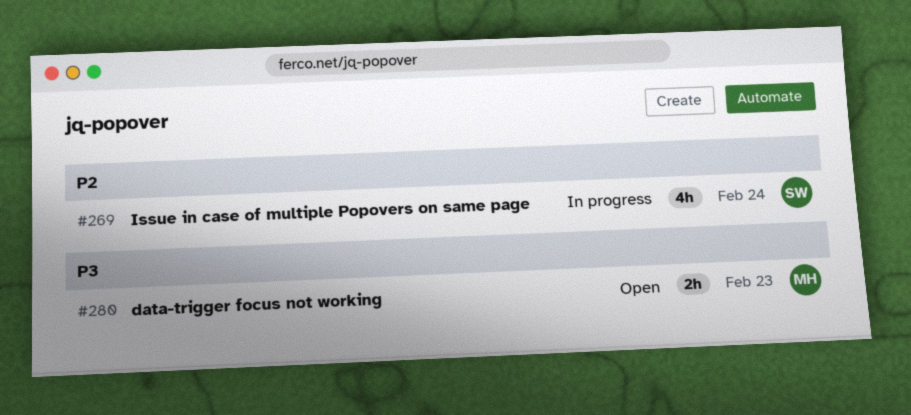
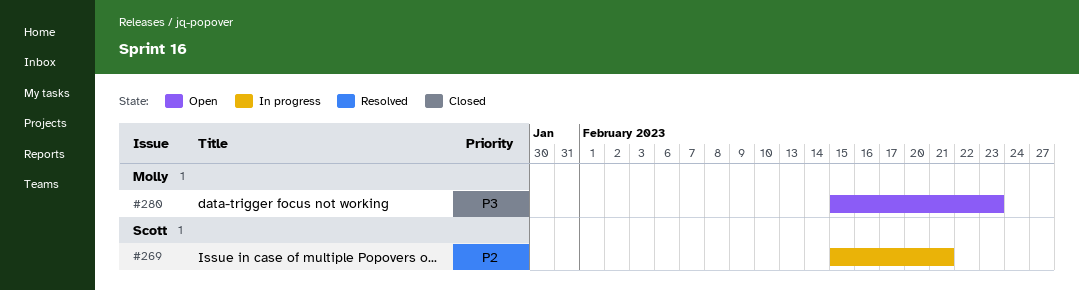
#269, due: Feb 24 -> Feb 21

